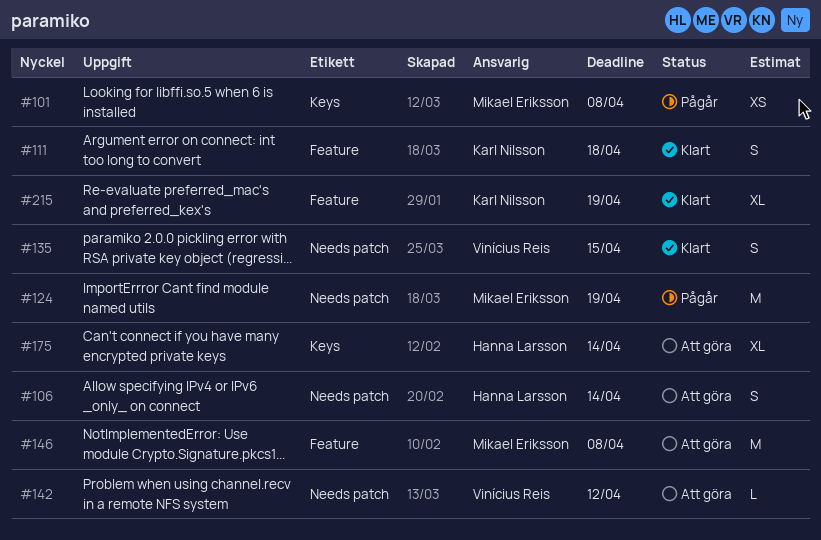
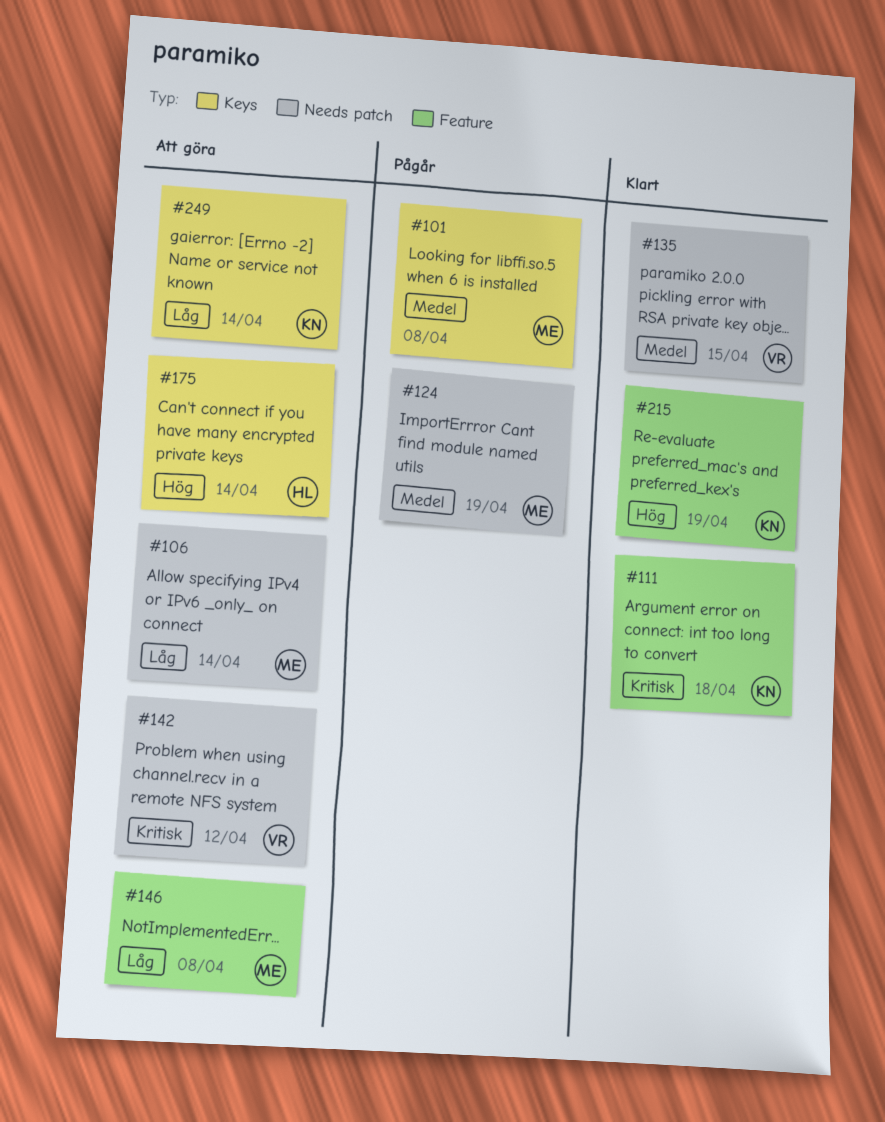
#106, owner: Hanna Larsson -> Mikael Eriksson
#249: none -> present

